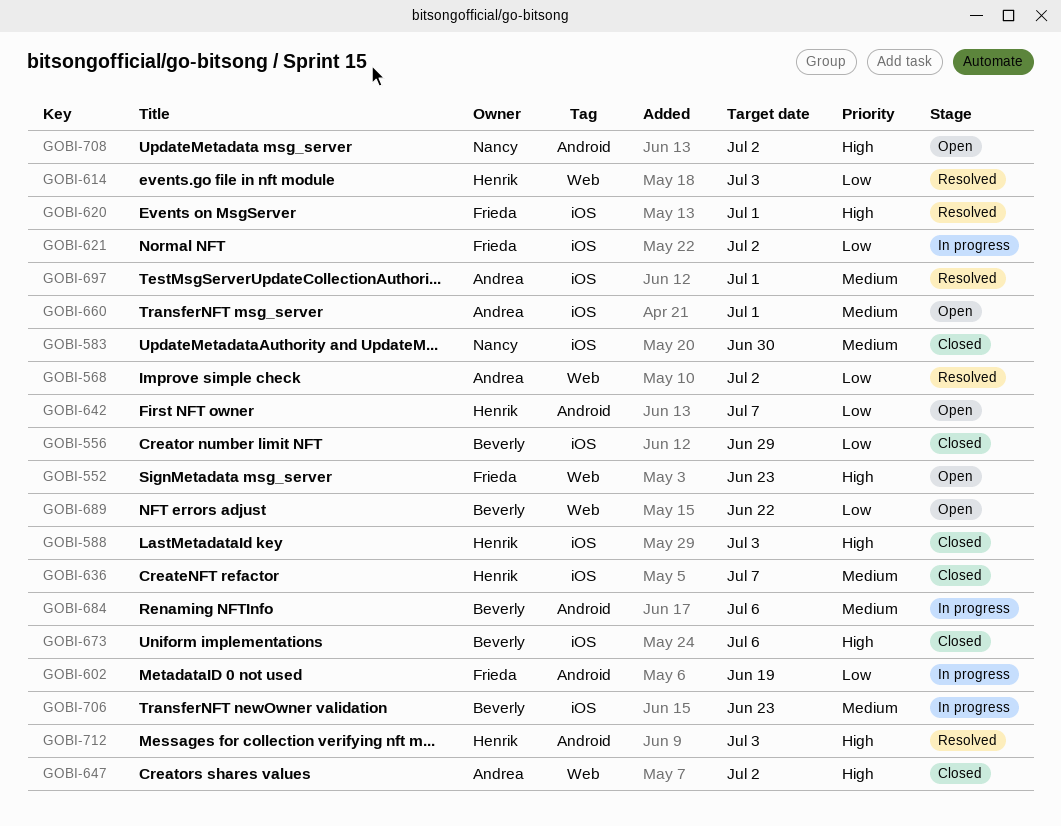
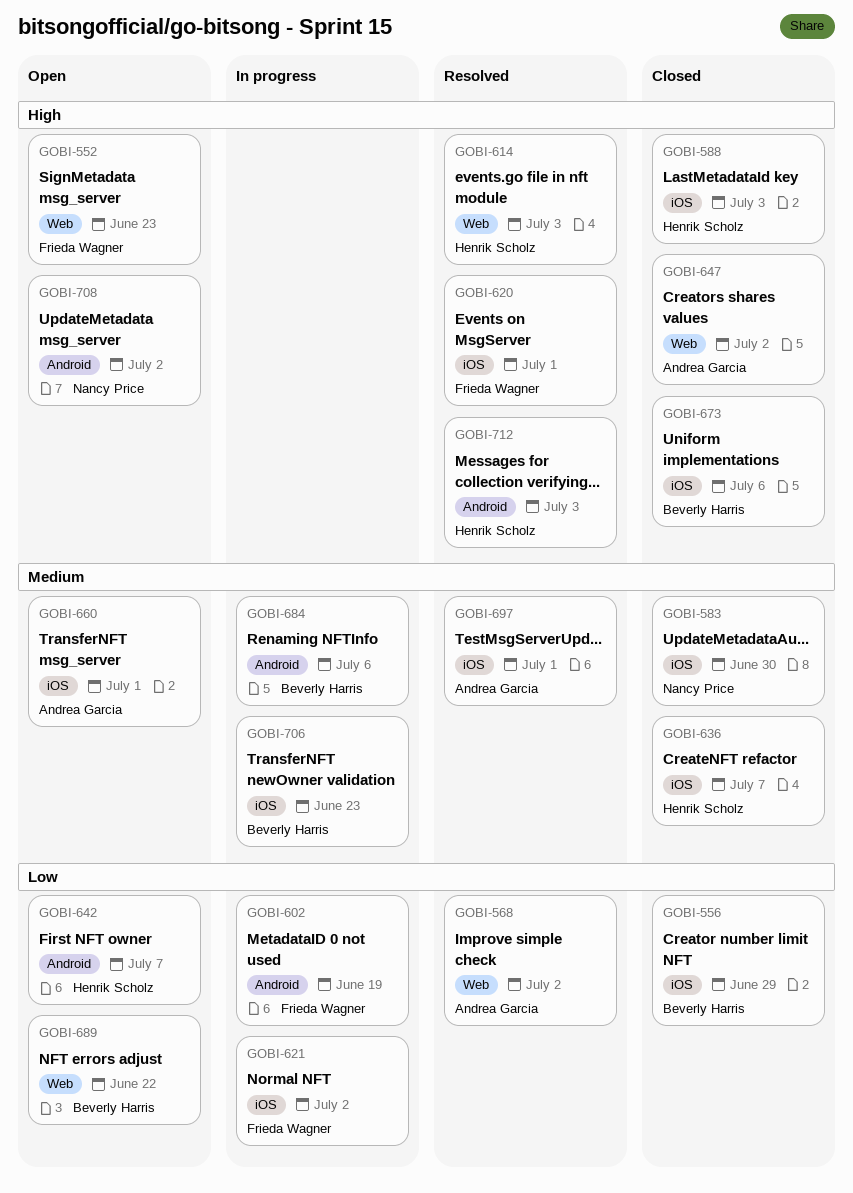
GOBI-614, priority: Low -> High

